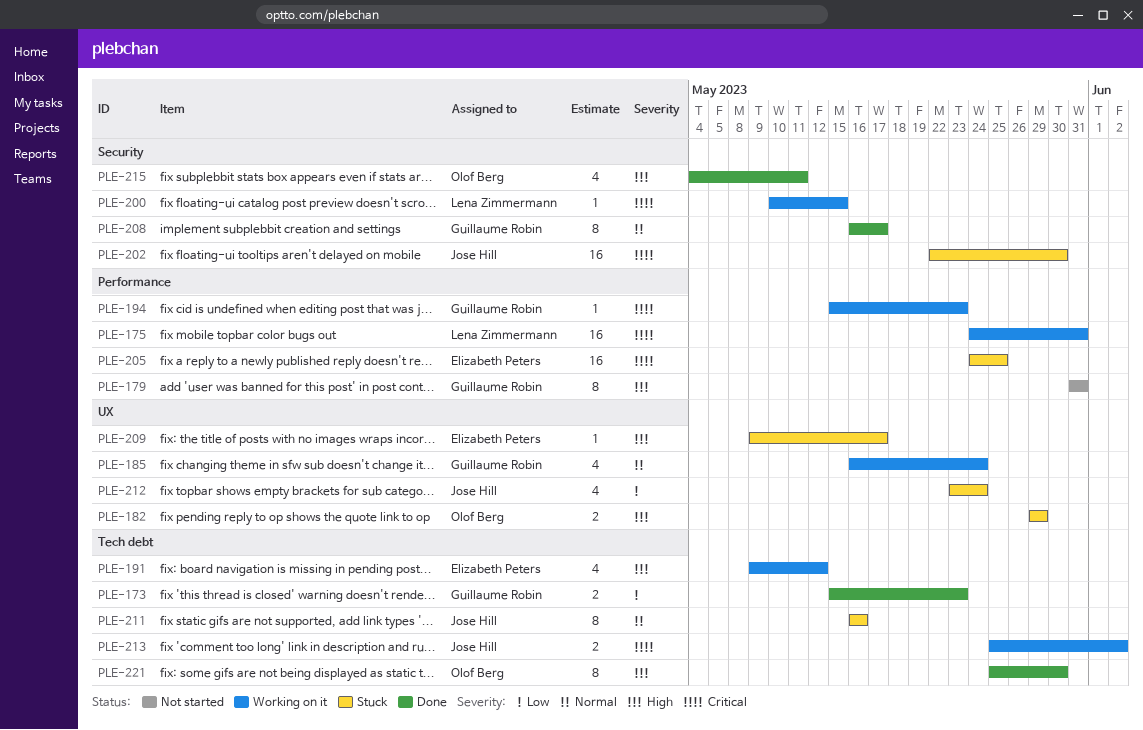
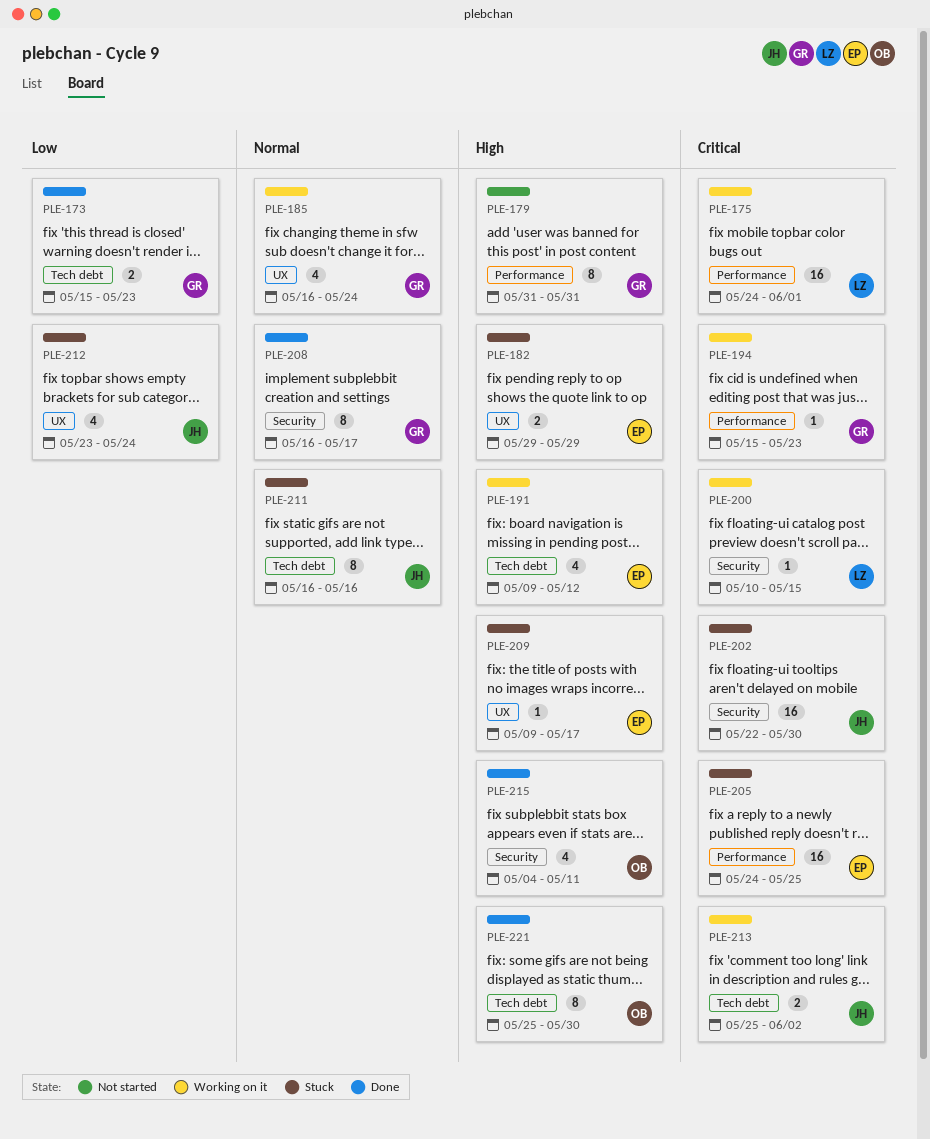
PLE-175, due: May 31 -> Jun 1
PLE-182, owner: Olof Berg -> Elizabeth Peters

